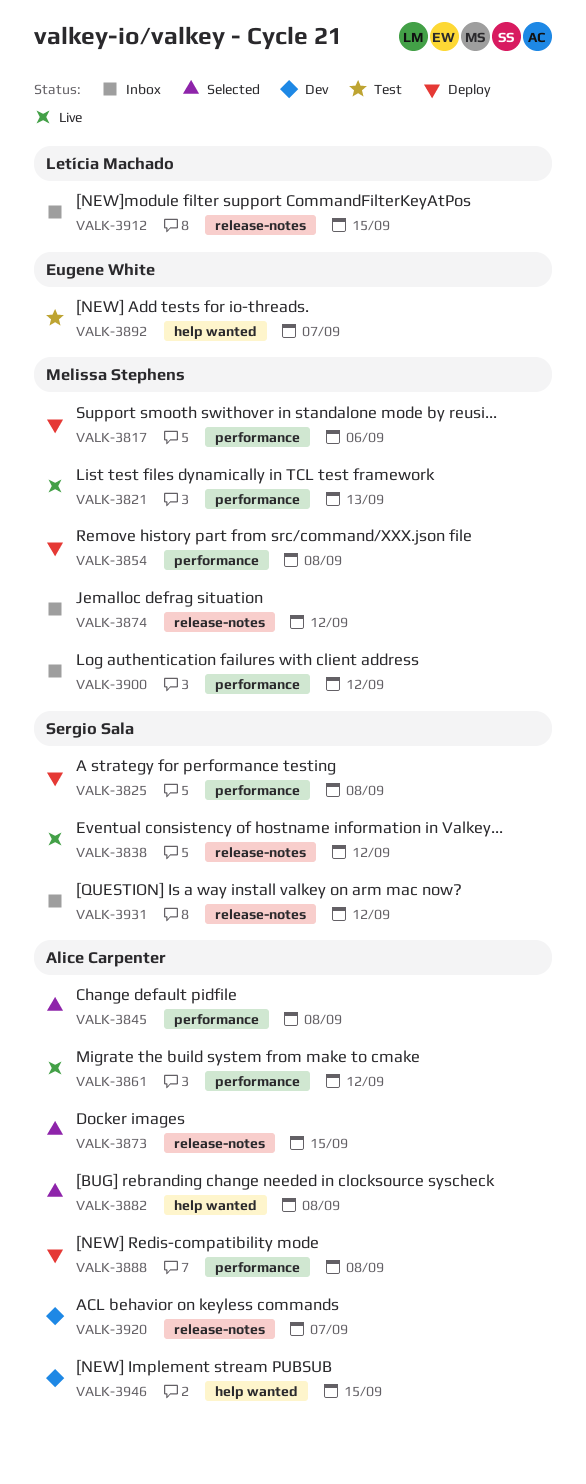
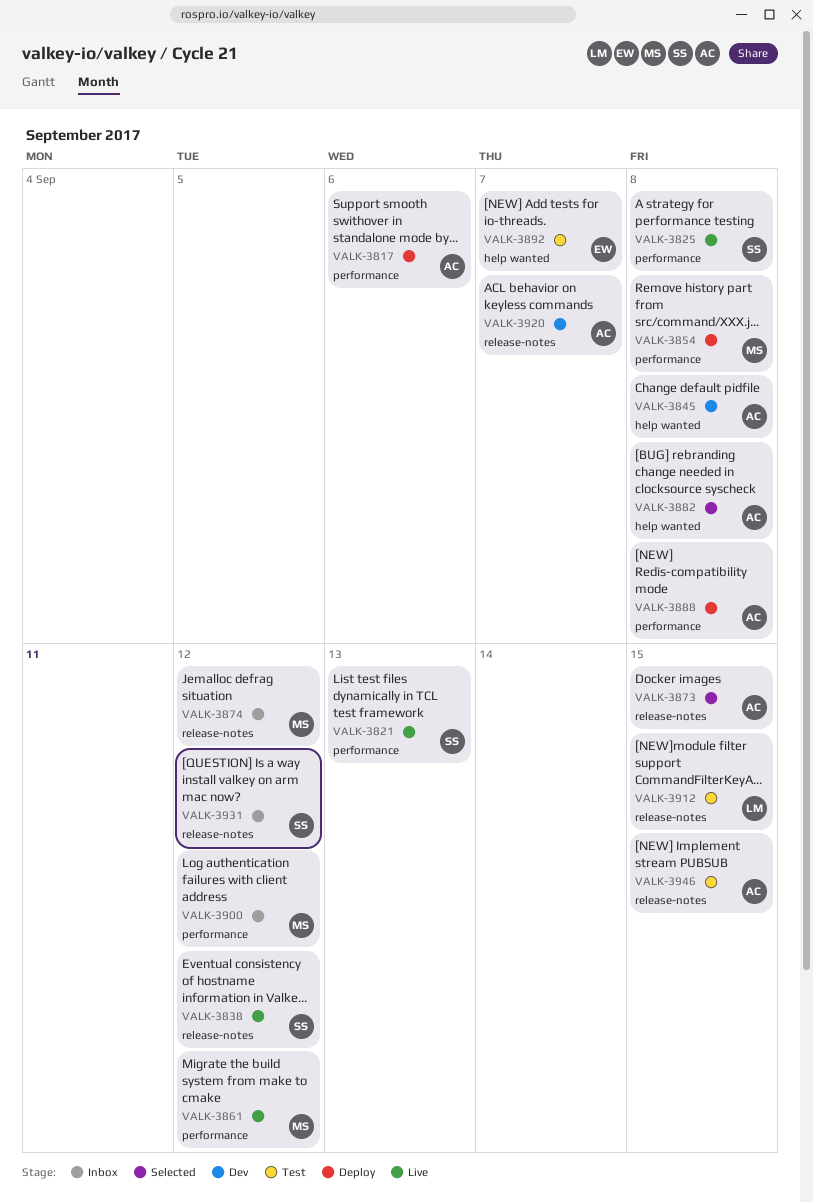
VALK-3817, owner: Melissa Stephens -> Alice Carpenter
VALK-3821, owner: Melissa Stephens -> Sergio Sala
VALK-3825, status: Deploy -> Live
VALK-3845, status: Selected -> Dev
VALK-3845, label: performance -> help wanted
VALK-3861, owner: Alice Carpenter -> Melissa Stephens
VALK-3912, status: Inbox -> Test
VALK-3946, status: Dev -> Test
VALK-3946, label: help wanted -> release-notes

